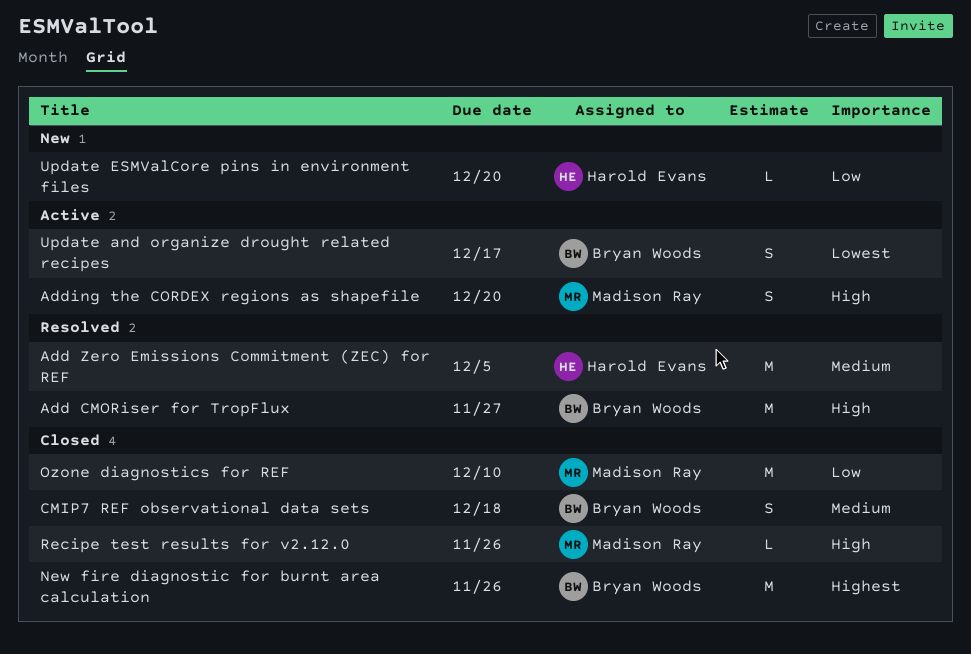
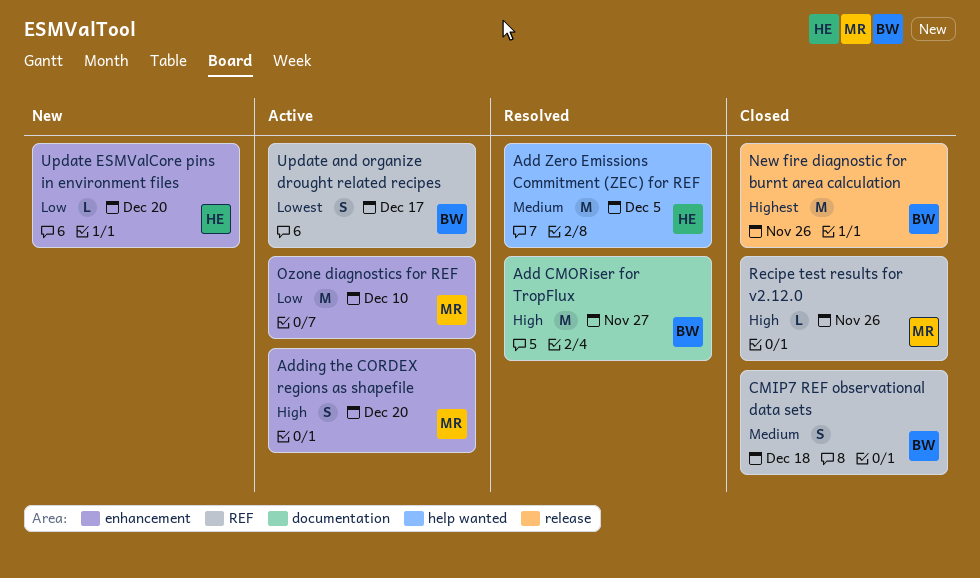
Ozone diagnostics for REF, status: Closed -> Active

